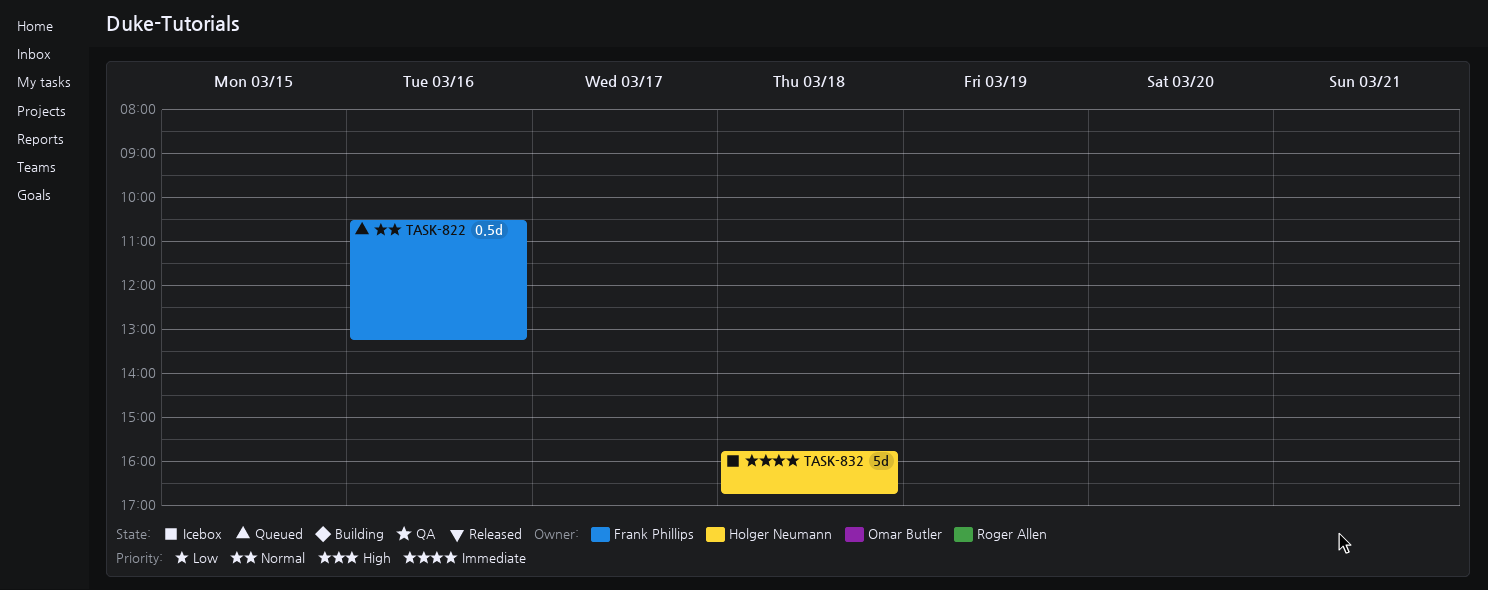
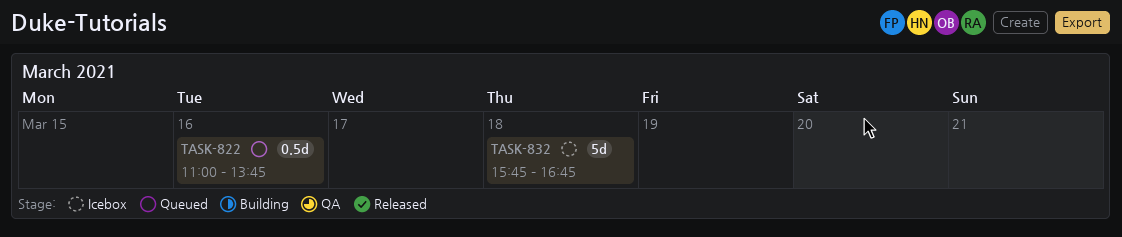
TASK-822, begins: 10:30 -> 11:00
TASK-822, ends: 13:15 -> 13:45

